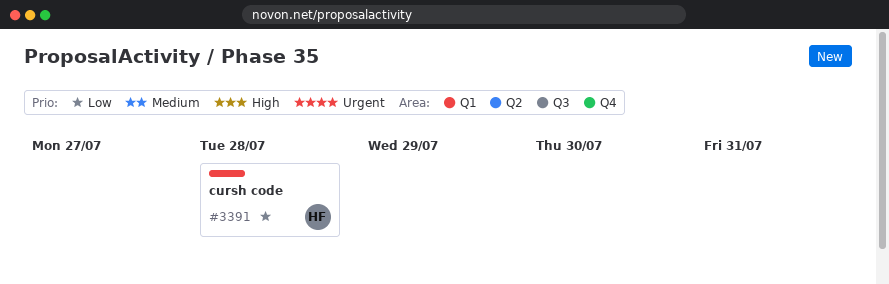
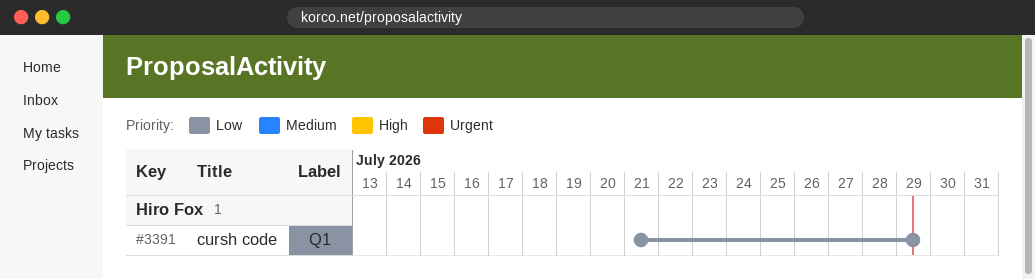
#3391, due: Jul 28 -> Jul 29

